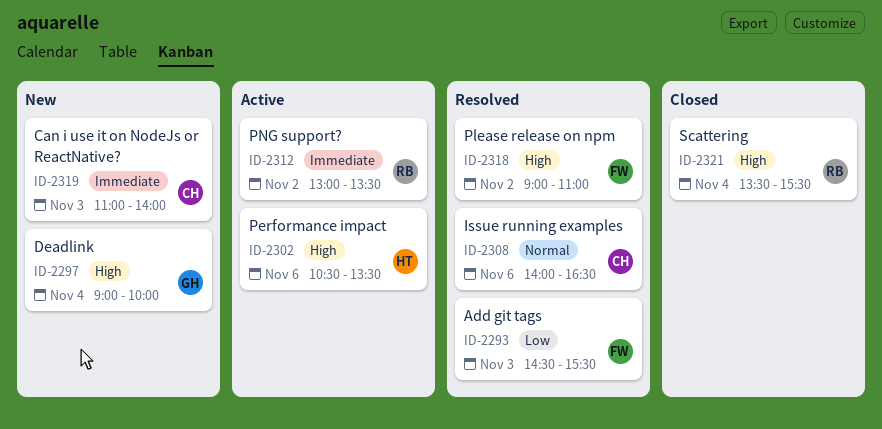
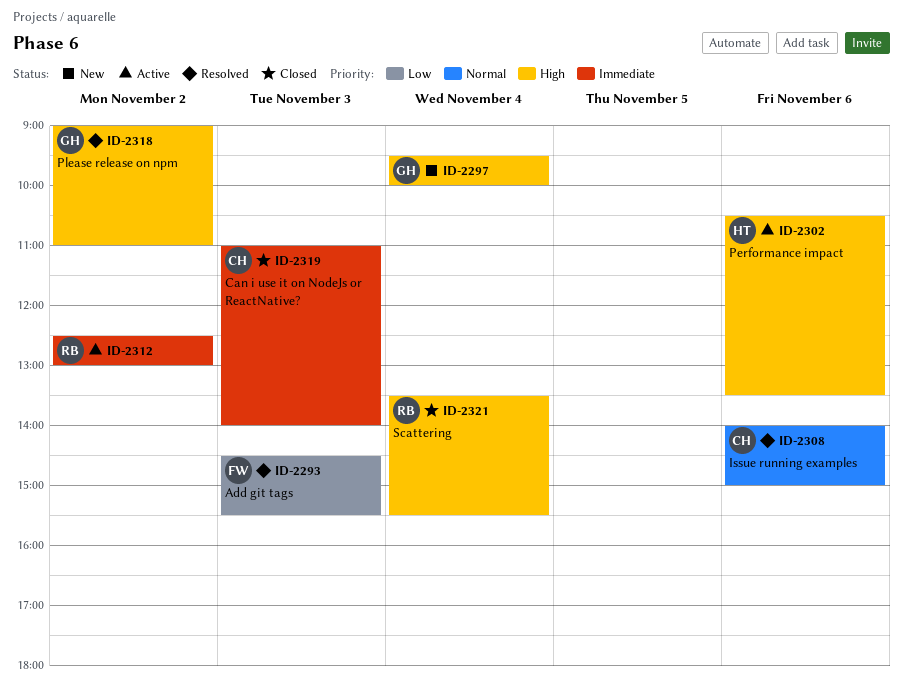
ID-2297, begins: 09:00 -> 09:30
ID-2308, ends: 16:30 -> 15:00
ID-2312, begins: 13:00 -> 12:30
ID-2312, ends: 13:30 -> 13:00
ID-2318, owner: FW -> GH
ID-2319, status: New -> Closed

